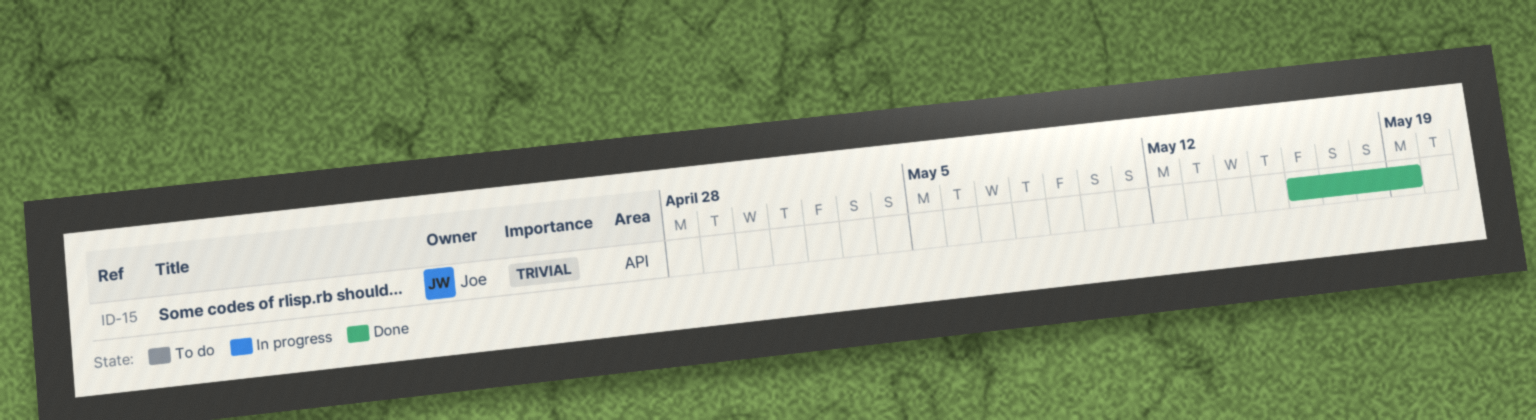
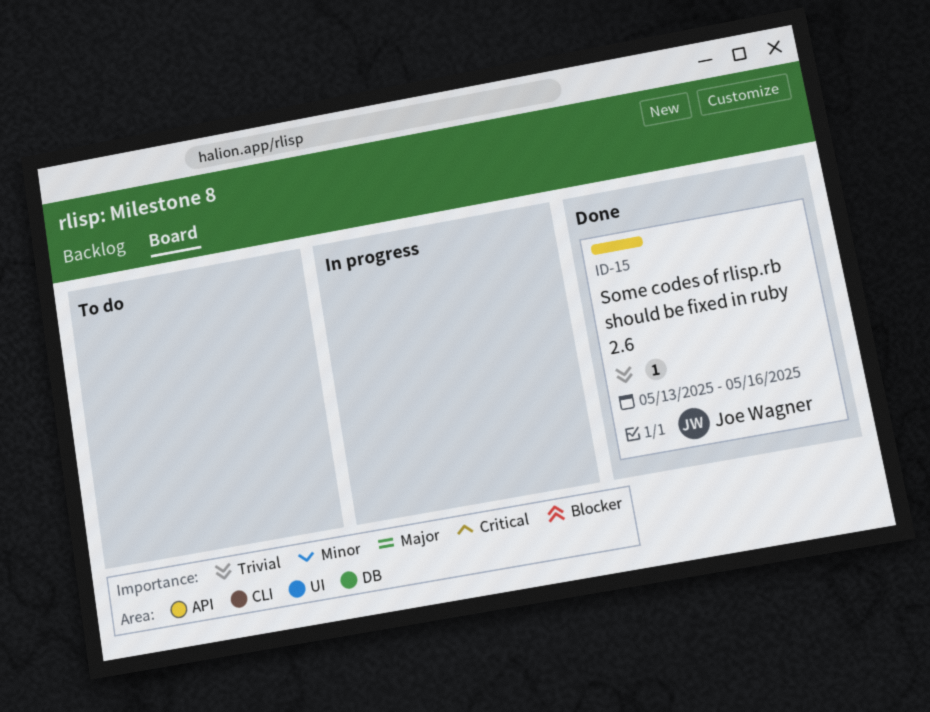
ID-15, start: May 16 -> May 13
ID-15, due: May 19 -> May 16

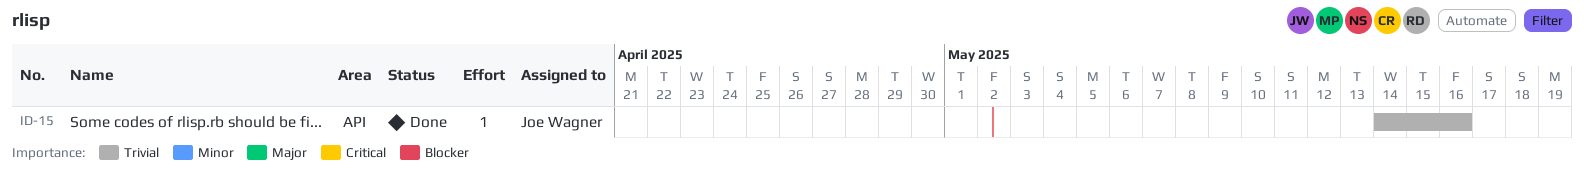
ID-15, start: May 13 -> May 14

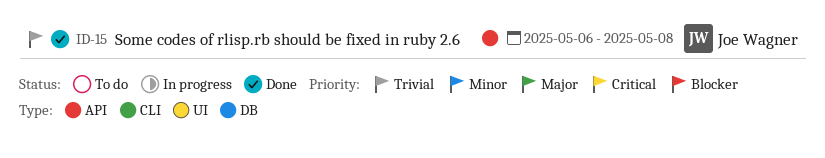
ID-15, start: May 14 -> May 6
ID-15, due: May 16 -> May 8

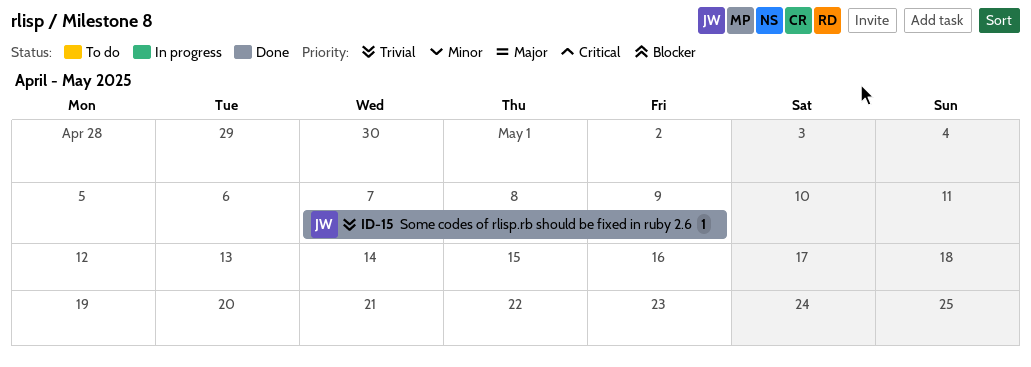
ID-15, start: May 6 -> May 7
ID-15, due: May 8 -> May 9

